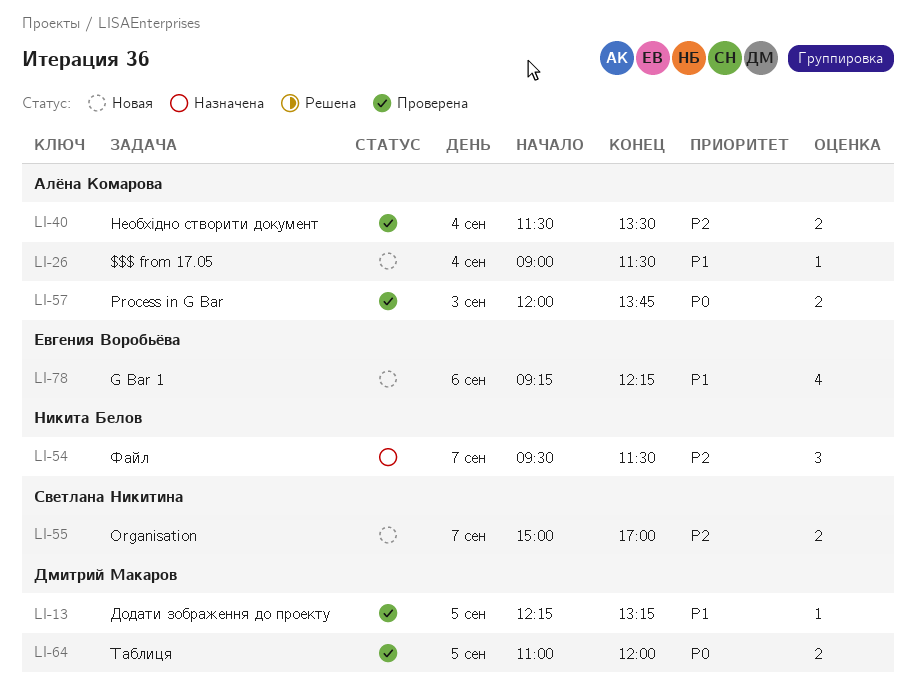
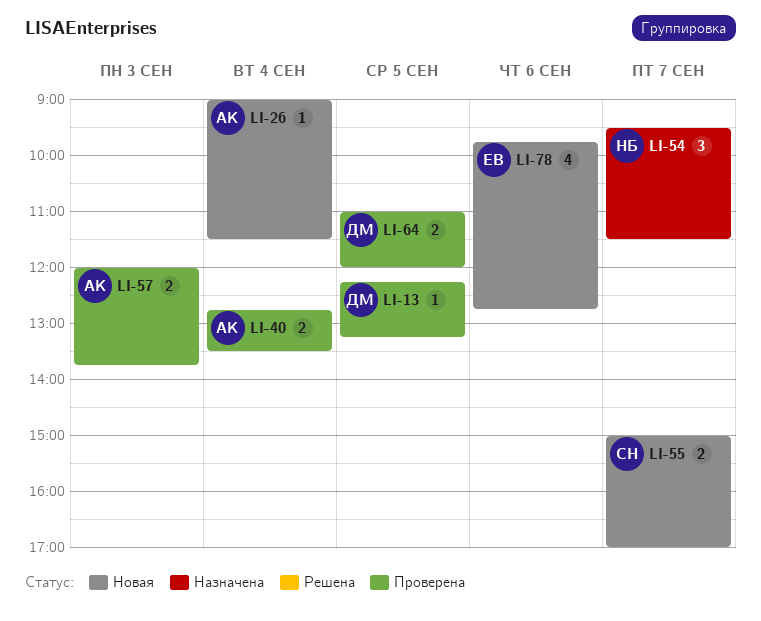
LI-40, begins: 11:30 -> 12:45
LI-78, begins: 09:15 -> 09:45
LI-78, ends: 12:15 -> 12:45

